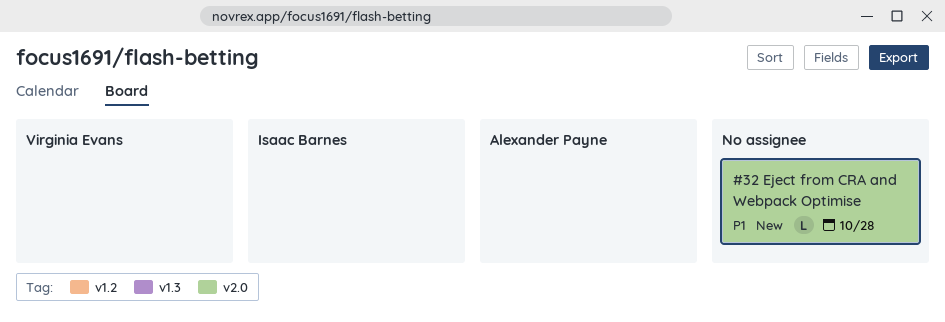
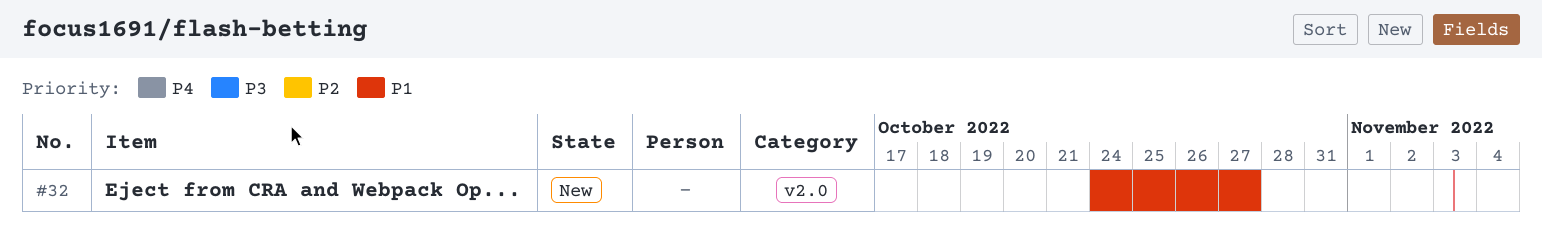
#32, due: Oct 28 -> Oct 27

